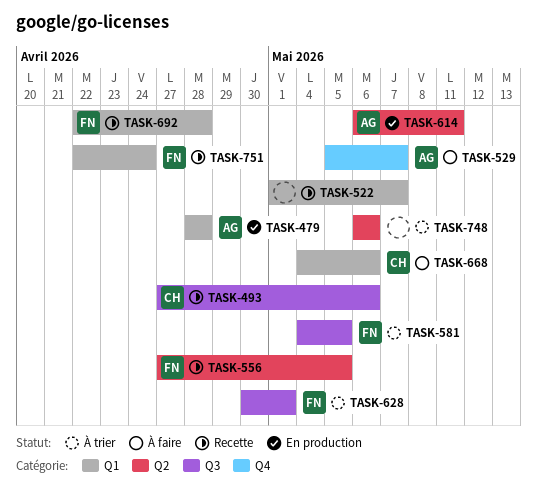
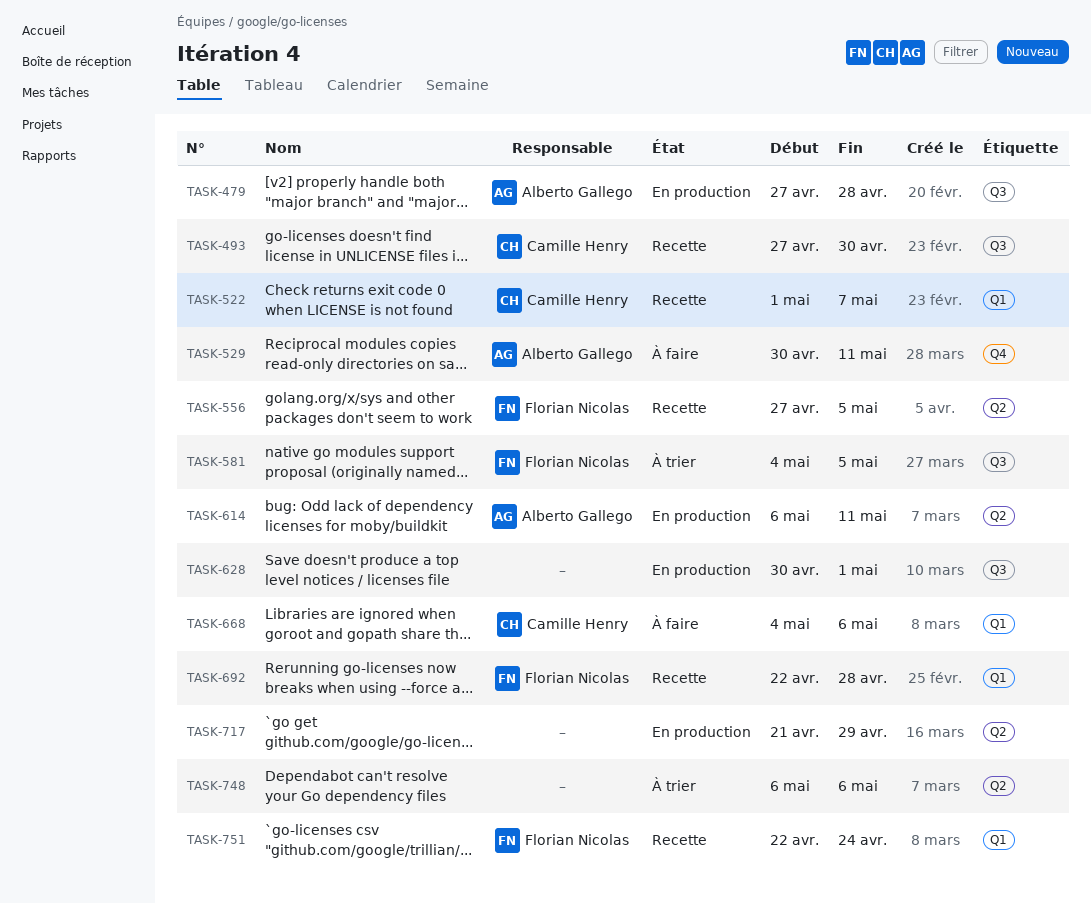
TASK-479, label: Q1 -> Q3
TASK-479, start: Apr 28 -> Apr 27
TASK-493, due: May 6 -> Apr 30
TASK-522, owner: none -> Camille Henry
TASK-529, start: May 5 -> Apr 30
TASK-529, due: May 7 -> May 11
TASK-628, status: À trier -> En production
TASK-628, owner: Florian Nicolas -> none
TASK-717: none -> present

